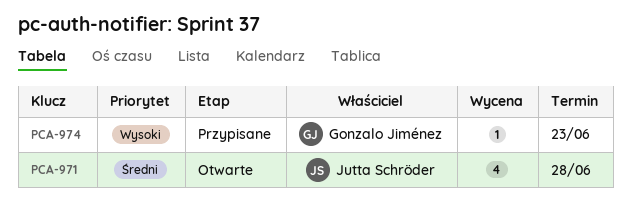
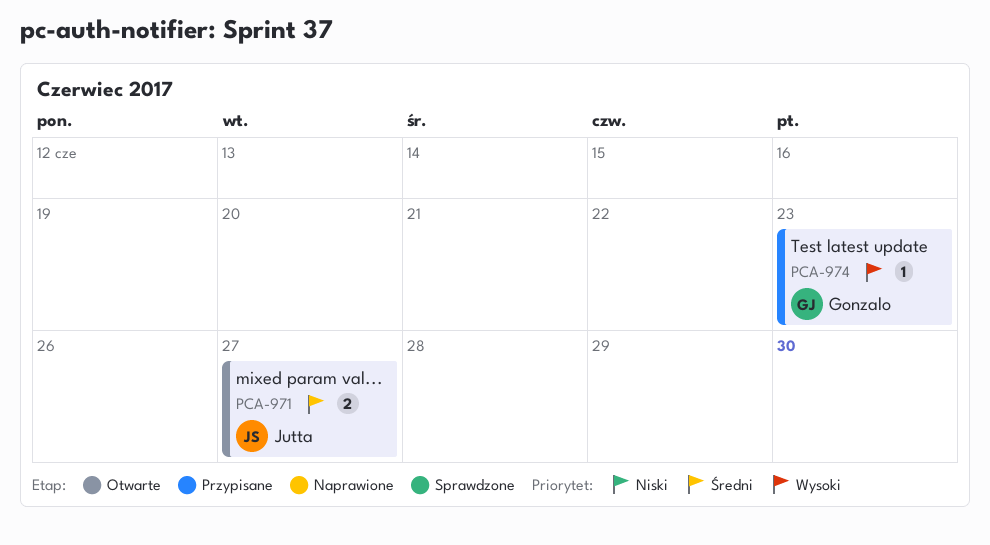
PCA-971, estimate: 4 -> 2
PCA-971, due: Jun 28 -> Jun 27

